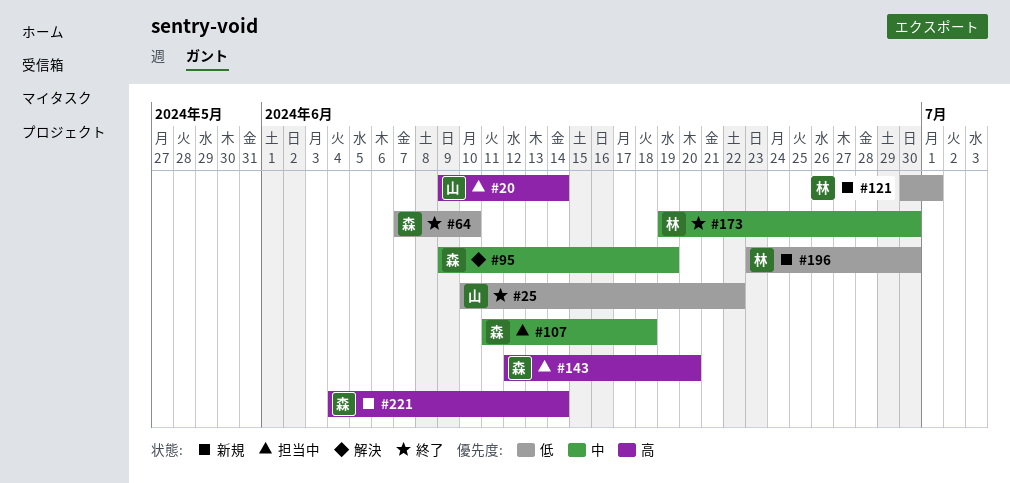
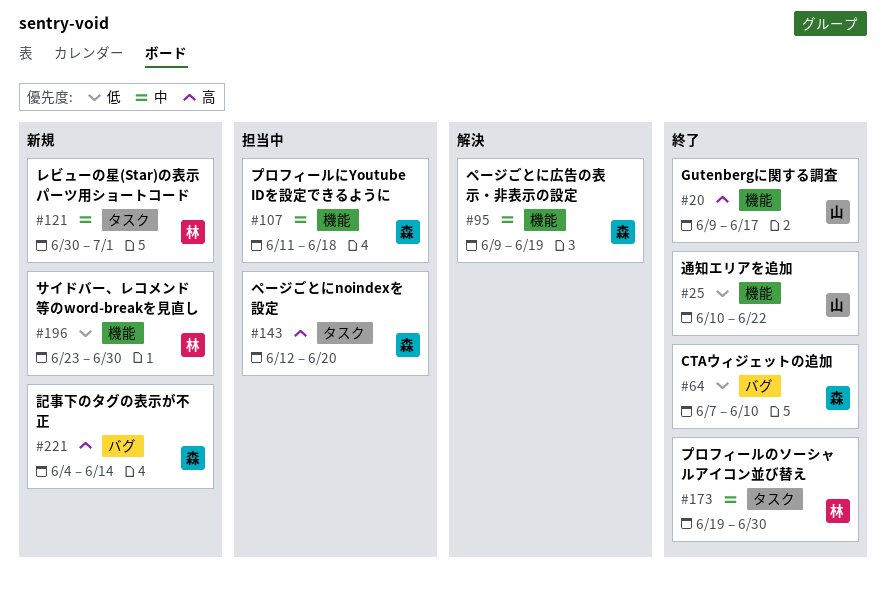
#20, status: 担当中 -> 終了
#20, due: Jun 14 -> Jun 17
#121, priority: 低 -> 中

